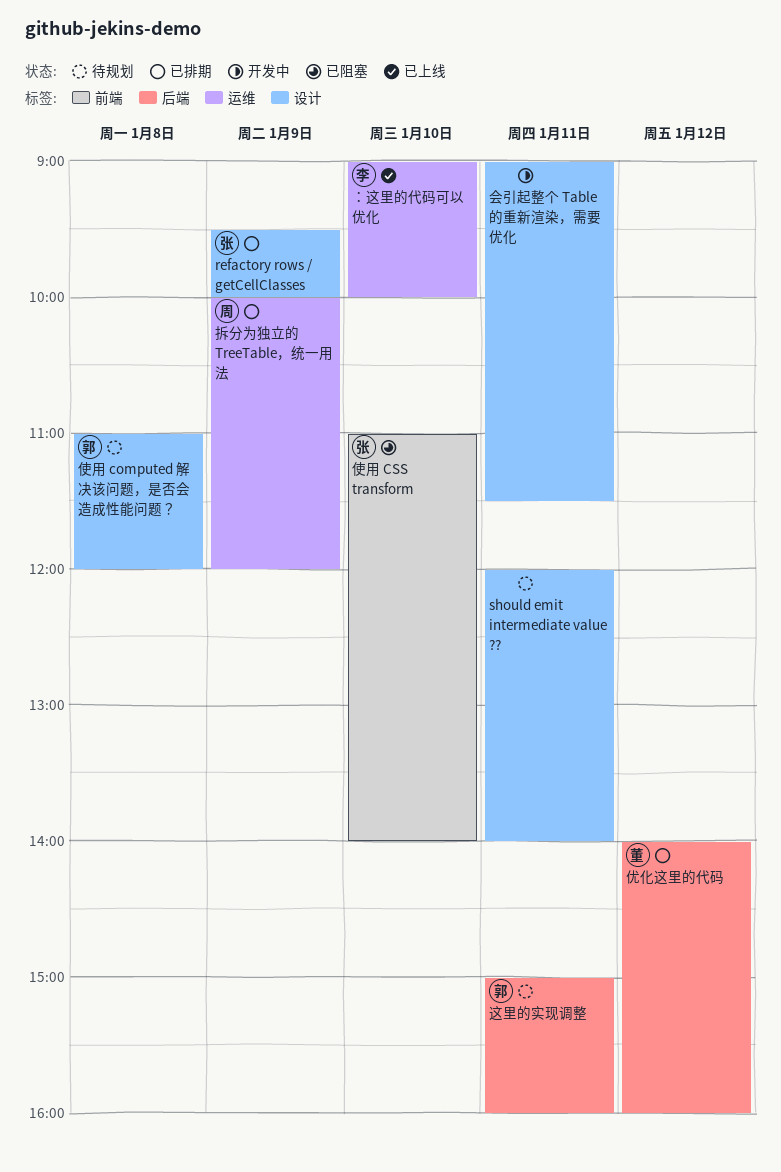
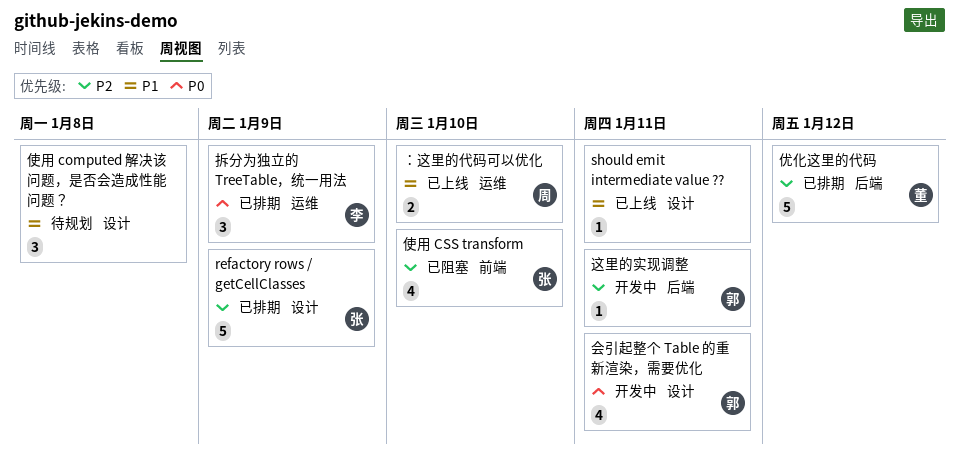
should emit intermediate value ??, status: 待规划 -> 已上线
会引起整个 Table 的重新渲染，需要优化, owner: none -> 郭
使用 computed 解决该问题，是否会造成性能问题？, owner: 郭 -> none
拆分为独立的 TreeTable，统一用法, owner: 周 -> 李
这里的实现调整, status: 待规划 -> 开发中
：这里的代码可以优化, owner: 李 -> 周

